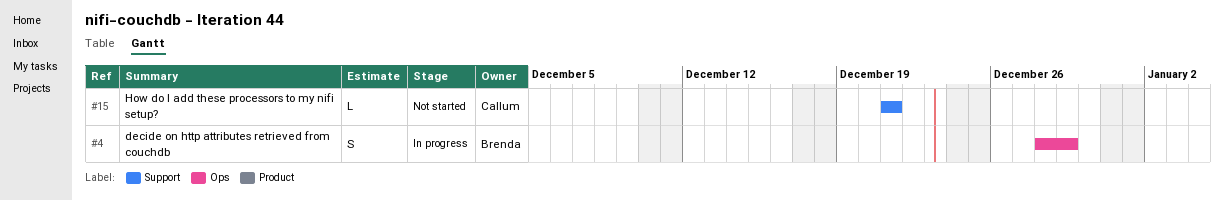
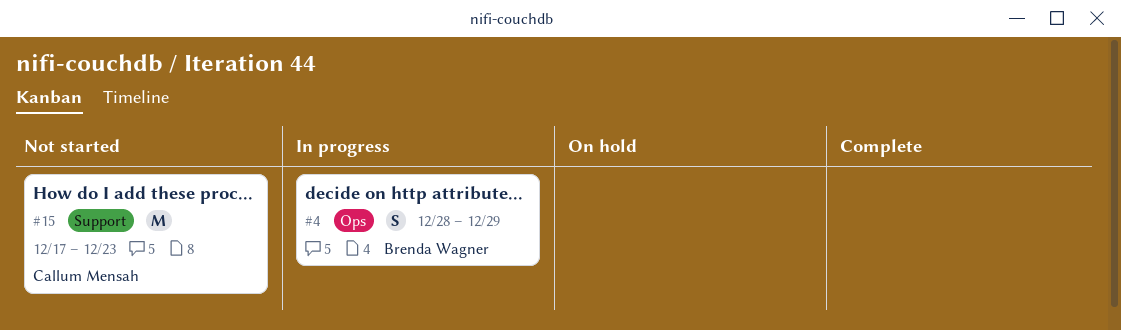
#15, estimate: L -> M
#15, start: Dec 21 -> Dec 17
#15, due: Dec 21 -> Dec 23

